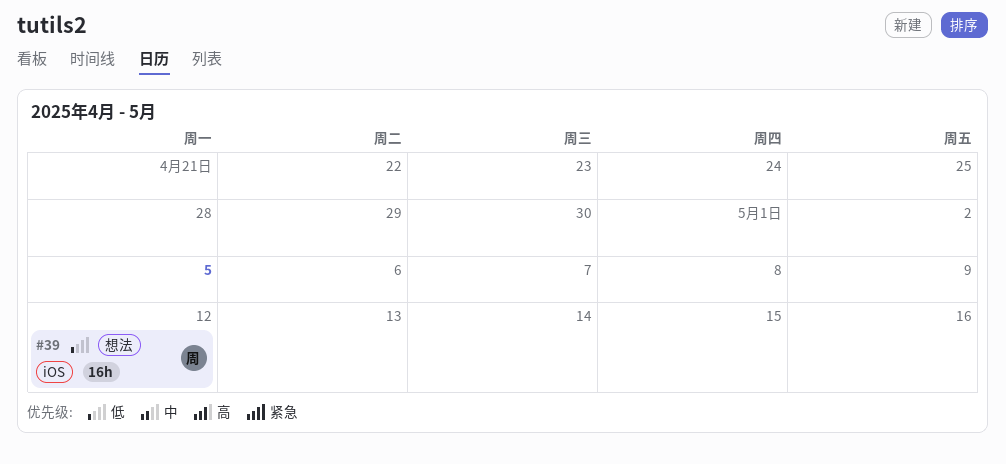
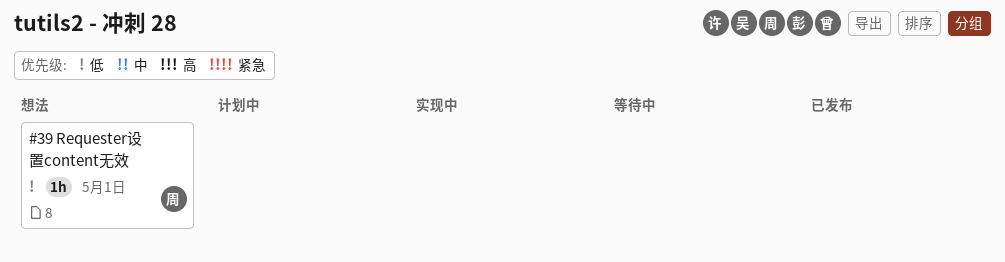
#39, estimate: 16h -> 1h
#39, due: May 12 -> May 1

